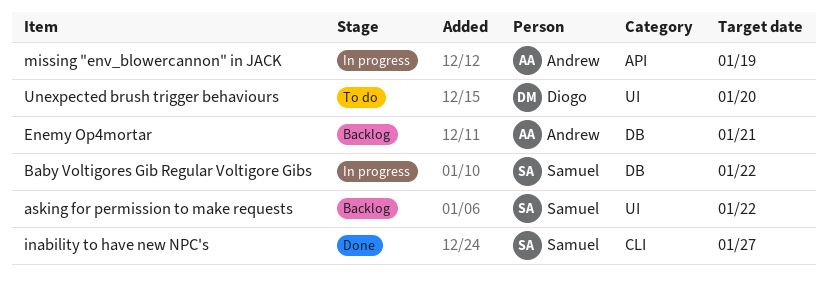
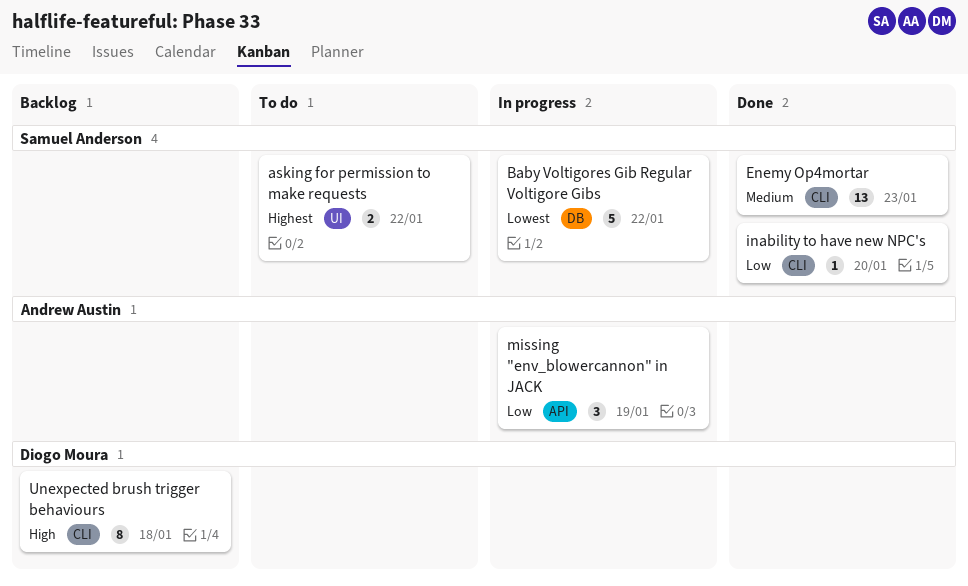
asking for permission to make requests, status: Backlog -> To do
Enemy Op4mortar, status: Backlog -> Done
Enemy Op4mortar, owner: Andrew Austin -> Samuel Anderson
Enemy Op4mortar, label: DB -> CLI
Enemy Op4mortar, due: Jan 21 -> Jan 23
inability to have new NPC's, due: Jan 27 -> Jan 20
Unexpected brush trigger behaviours, status: To do -> Backlog
Unexpected brush trigger behaviours, label: UI -> CLI
Unexpected brush trigger behaviours, due: Jan 20 -> Jan 18

